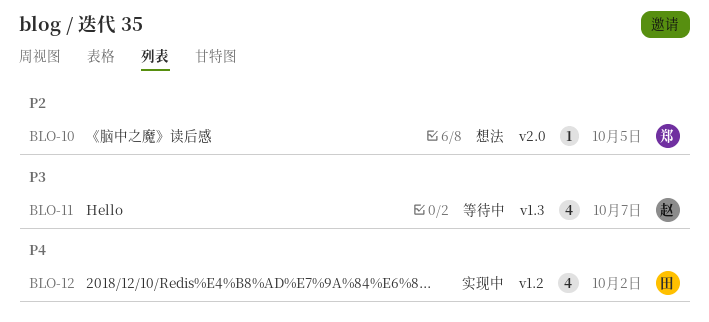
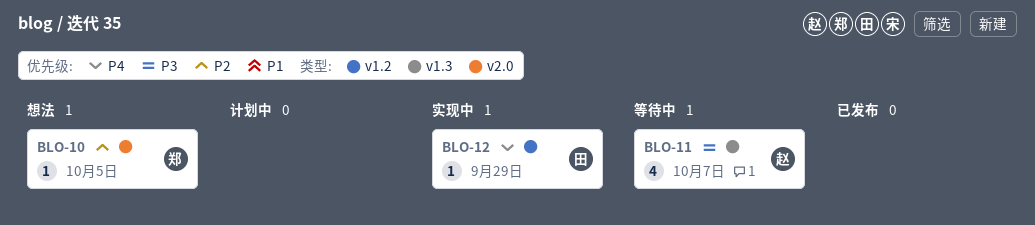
BLO-12, estimate: 4 -> 1
BLO-12, due: Oct 2 -> Sep 29

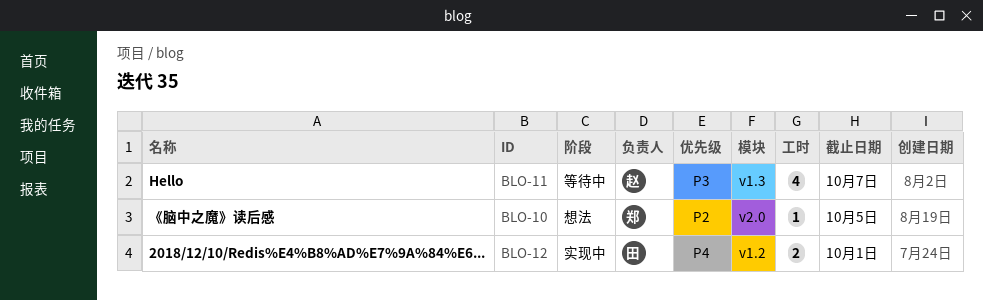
BLO-12, estimate: 1 -> 2
BLO-12, due: Sep 29 -> Oct 1

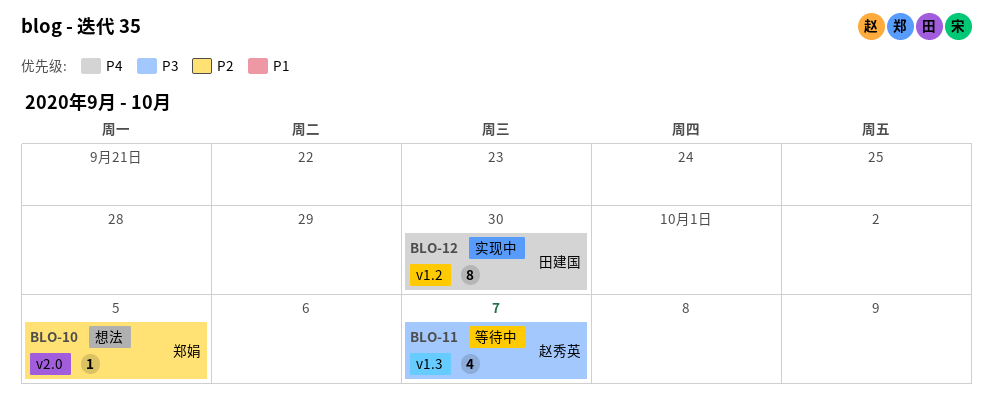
BLO-12, estimate: 2 -> 8
BLO-12, due: Oct 1 -> Sep 30

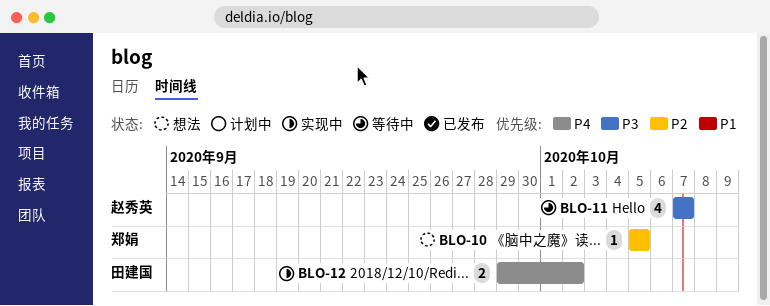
BLO-12, estimate: 8 -> 2
BLO-12, due: Sep 30 -> Oct 2

